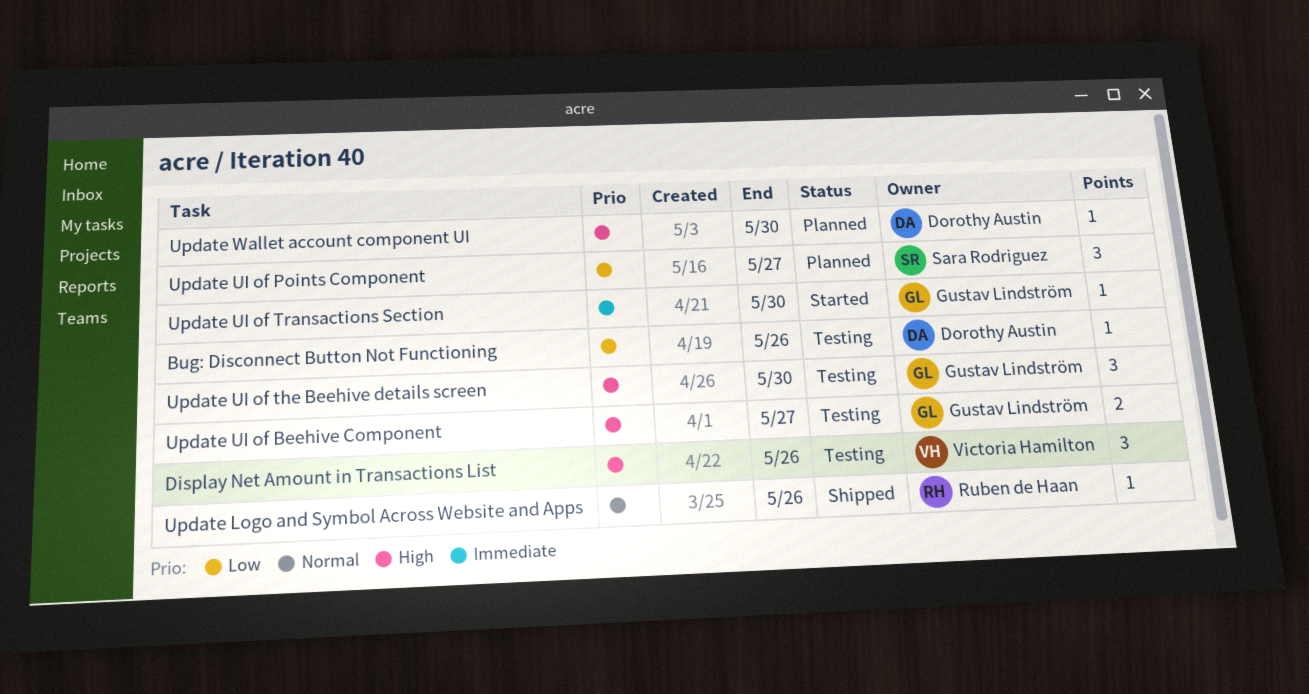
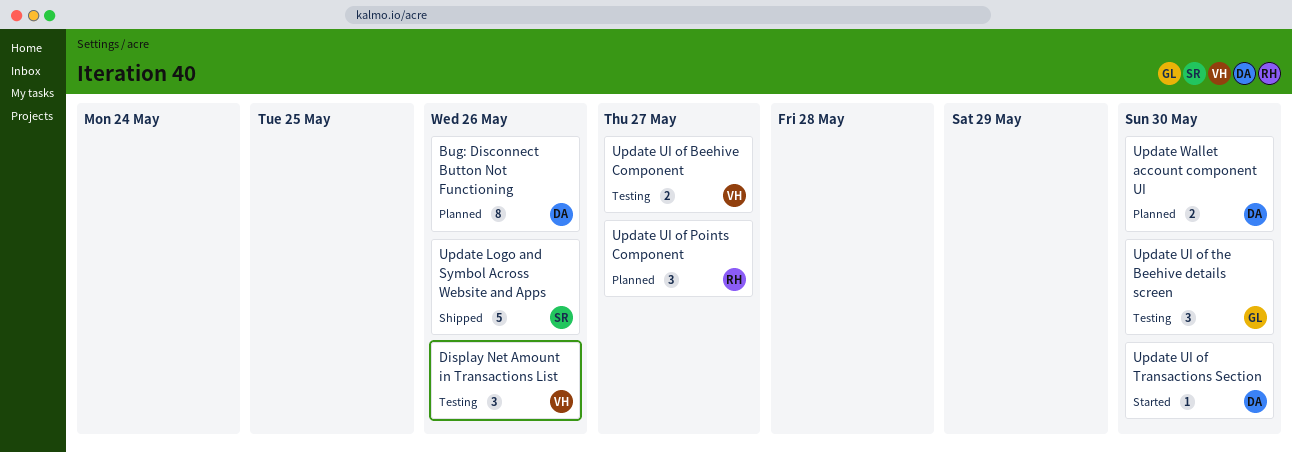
Bug: Disconnect Button Not Functioning, status: Testing -> Planned
Bug: Disconnect Button Not Functioning, estimate: 1 -> 8
Update Logo and Symbol Across Website and Apps, owner: Ruben de Haan -> Sara Rodriguez
Update Logo and Symbol Across Website and Apps, estimate: 1 -> 5
Update UI of Beehive Component, owner: Gustav Lindström -> Victoria Hamilton
Update UI of Points Component, owner: Sara Rodriguez -> Ruben de Haan
Update UI of Transactions Section, owner: Gustav Lindström -> Dorothy Austin
Update Wallet account component UI, estimate: 1 -> 2

